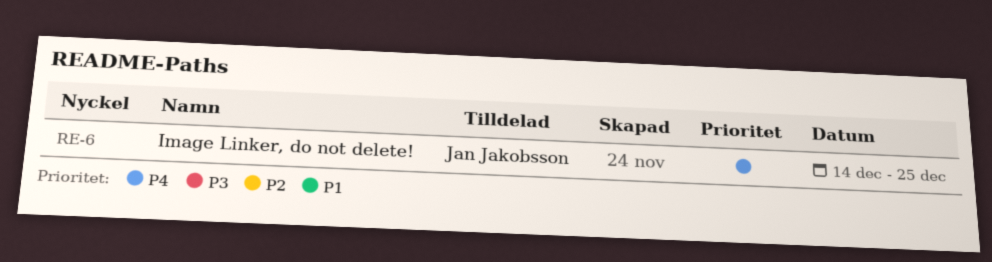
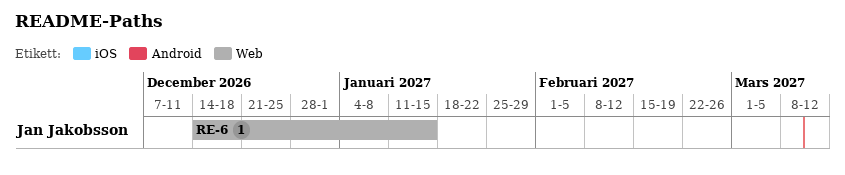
RE-6, due: Dec 25 -> Jan 15

